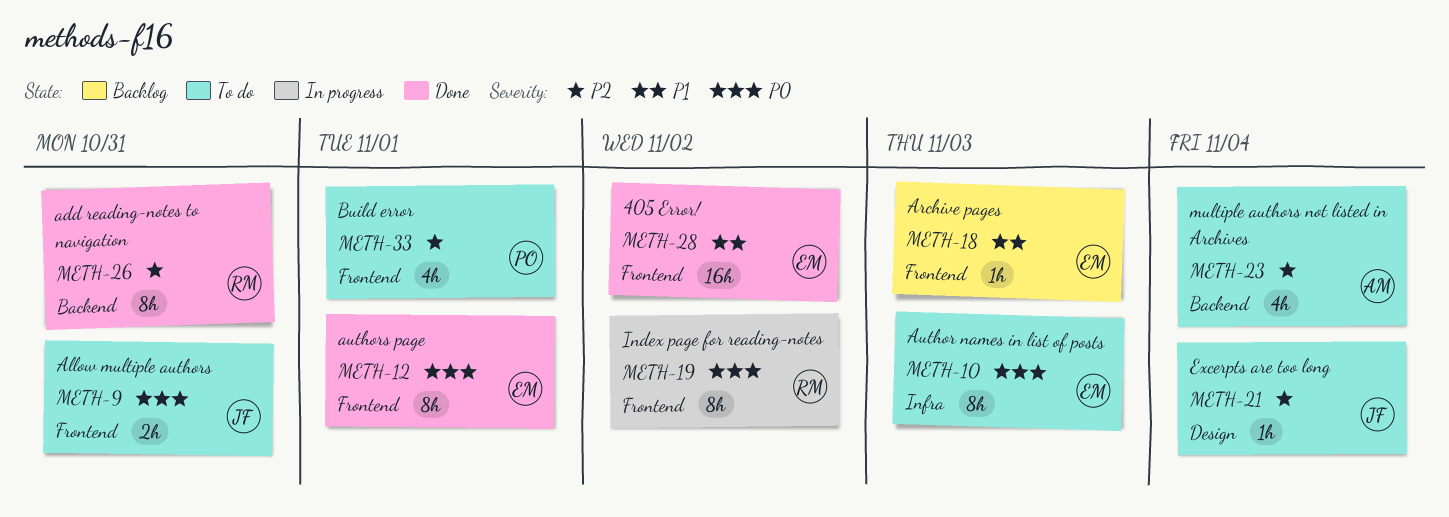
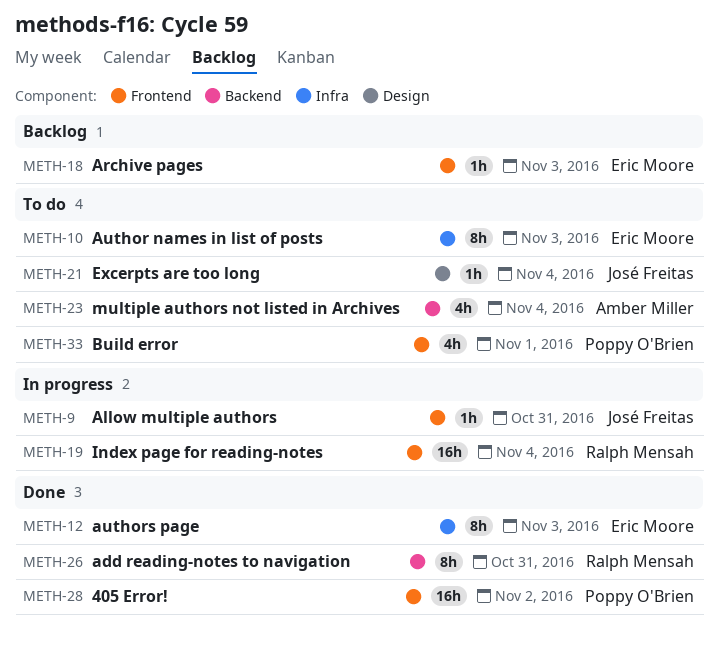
METH-9, status: To do -> In progress
METH-9, estimate: 2h -> 1h
METH-12, label: Frontend -> Infra
METH-12, due: Nov 1 -> Nov 3
METH-19, estimate: 8h -> 16h
METH-19, due: Nov 2 -> Nov 4
METH-28, owner: Eric Moore -> Poppy O'Brien

